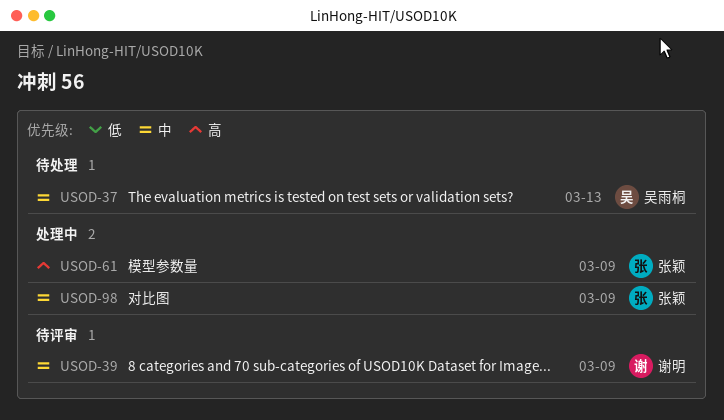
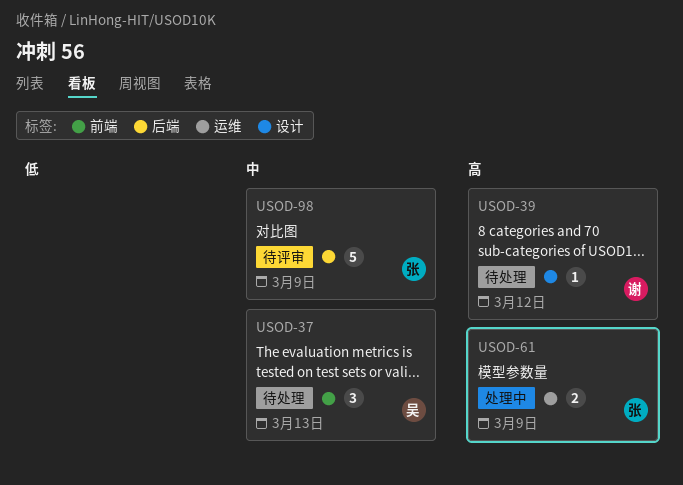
USOD-39, status: 待评审 -> 待处理
USOD-39, priority: 中 -> 高
USOD-39, due: Mar 9 -> Mar 12
USOD-98, status: 处理中 -> 待评审

